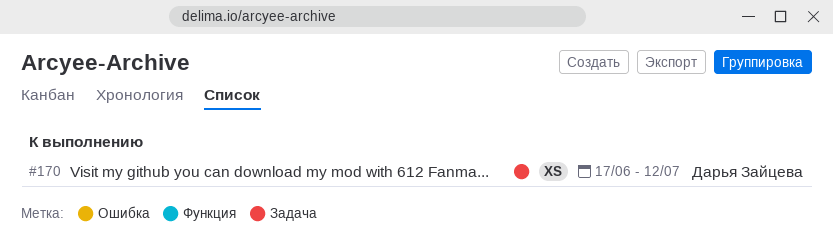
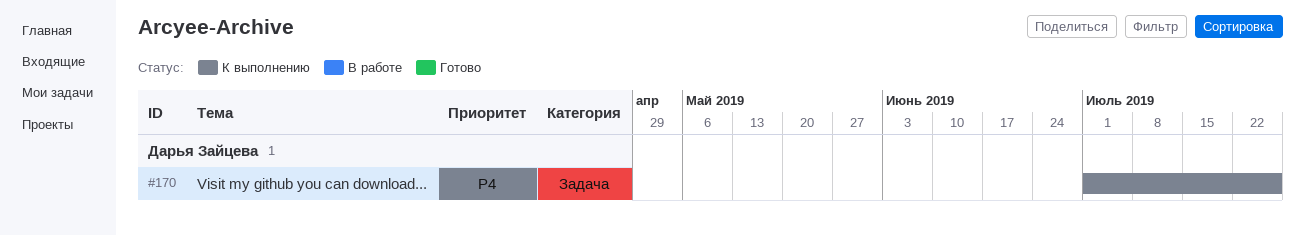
#170, start: Jun 17 -> Jul 1
#170, due: Jul 12 -> Jul 26

